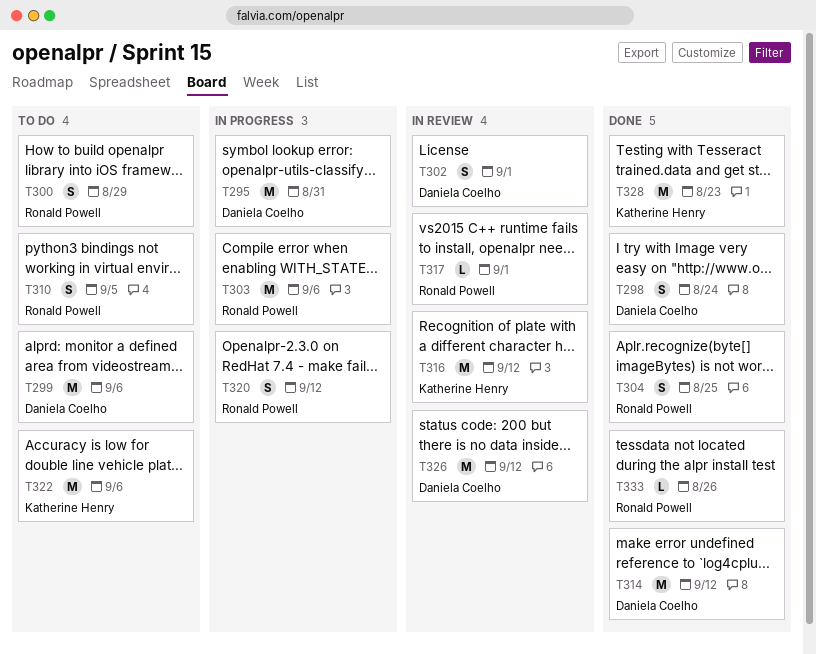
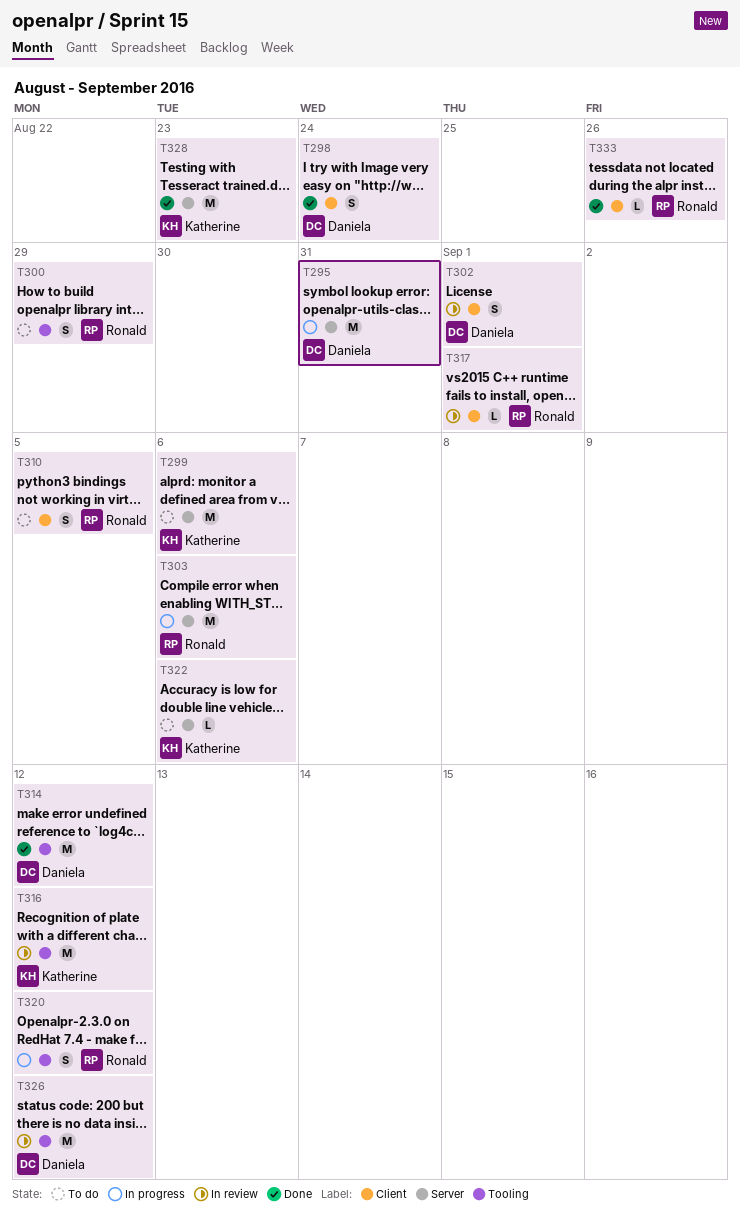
T299, owner: Daniela Coelho -> Katherine Henry
T304: present -> none
T322, estimate: M -> L

